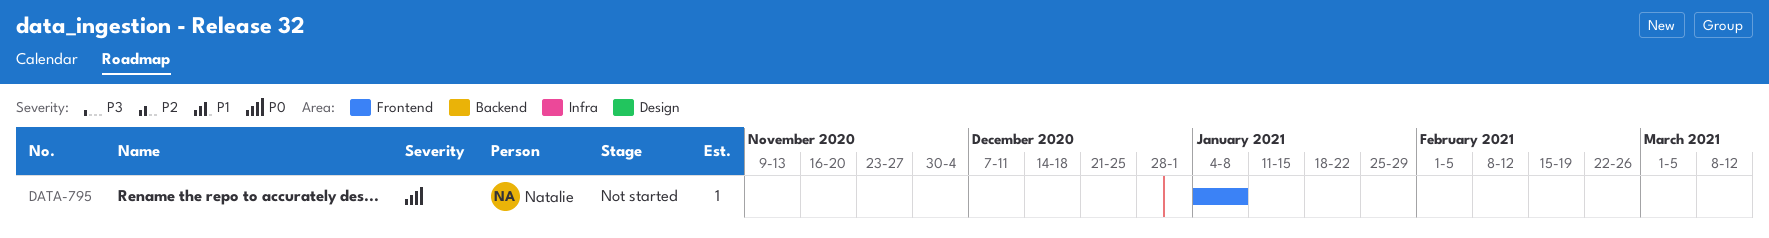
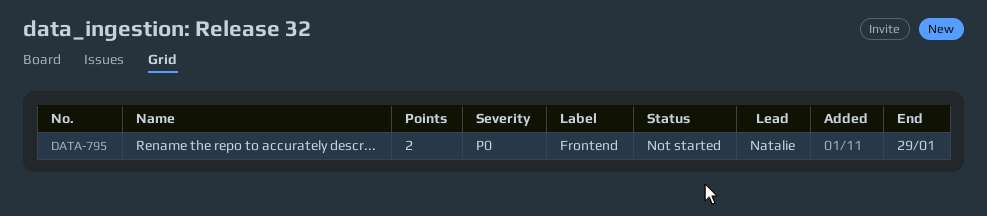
DATA-795, estimate: 1 -> 2
DATA-795, due: Jan 8 -> Jan 29

